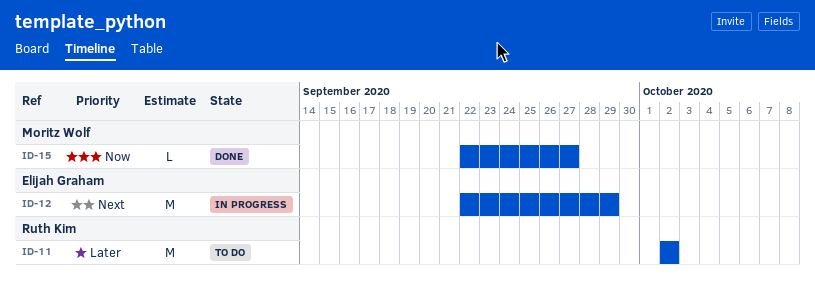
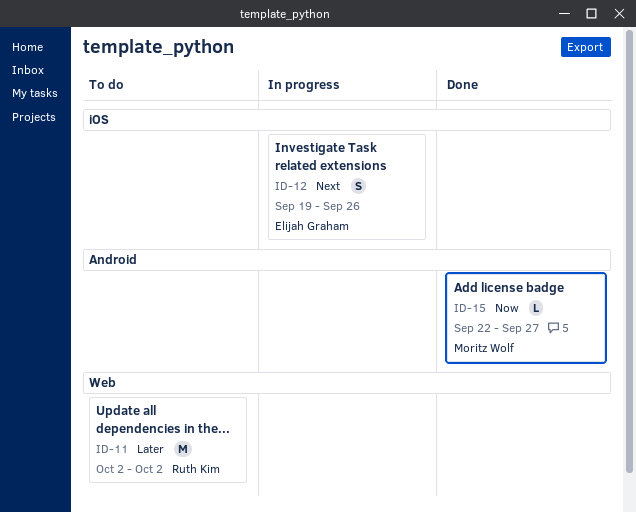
ID-12, estimate: M -> S
ID-12, start: Sep 22 -> Sep 19
ID-12, due: Sep 29 -> Sep 26

